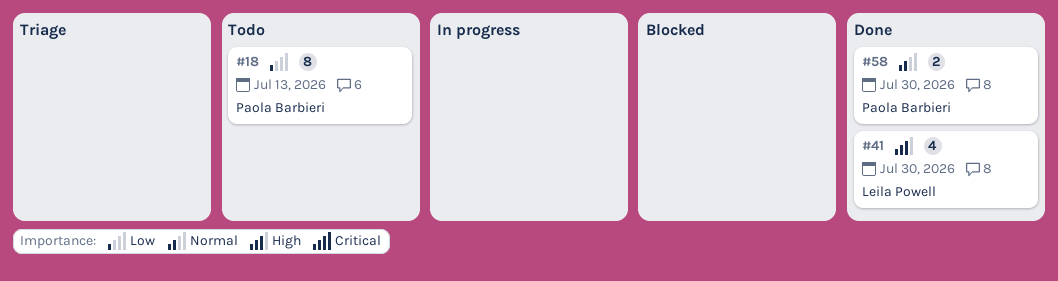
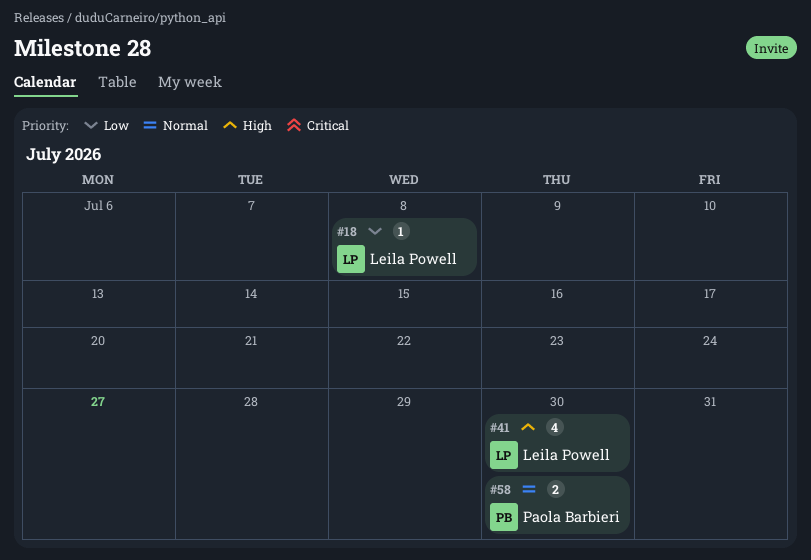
#18, owner: Paola Barbieri -> Leila Powell
#18, estimate: 8 -> 1
#18, due: Jul 13 -> Jul 8

